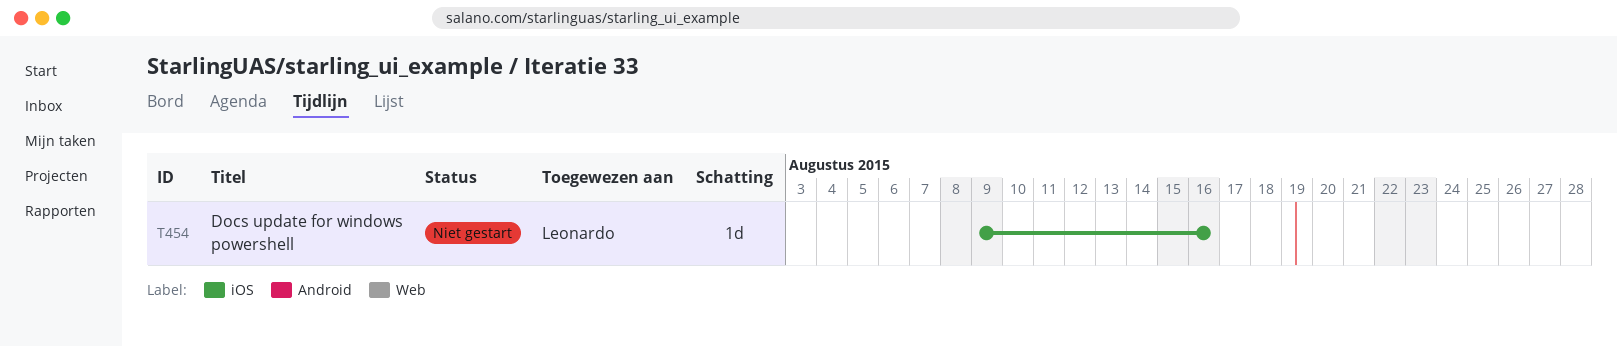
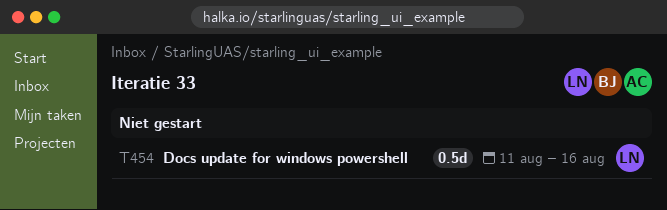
T454, estimate: 1d -> 0.5d
T454, start: Aug 9 -> Aug 11

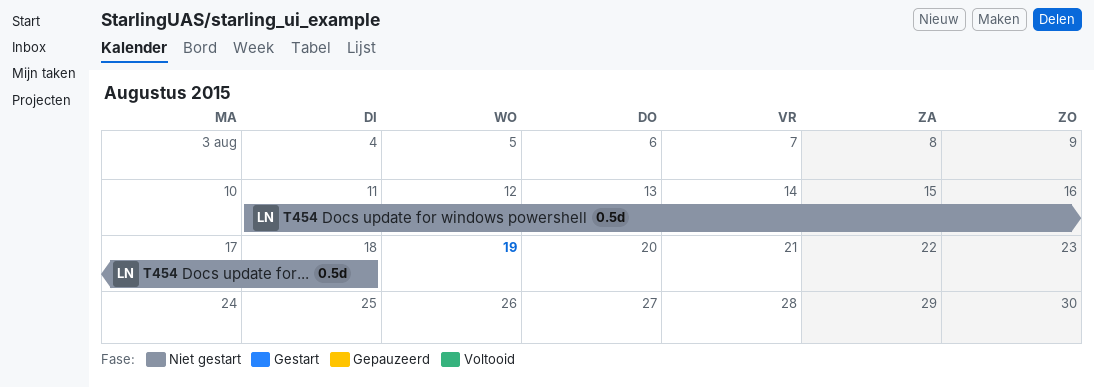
T454, due: Aug 16 -> Aug 18

